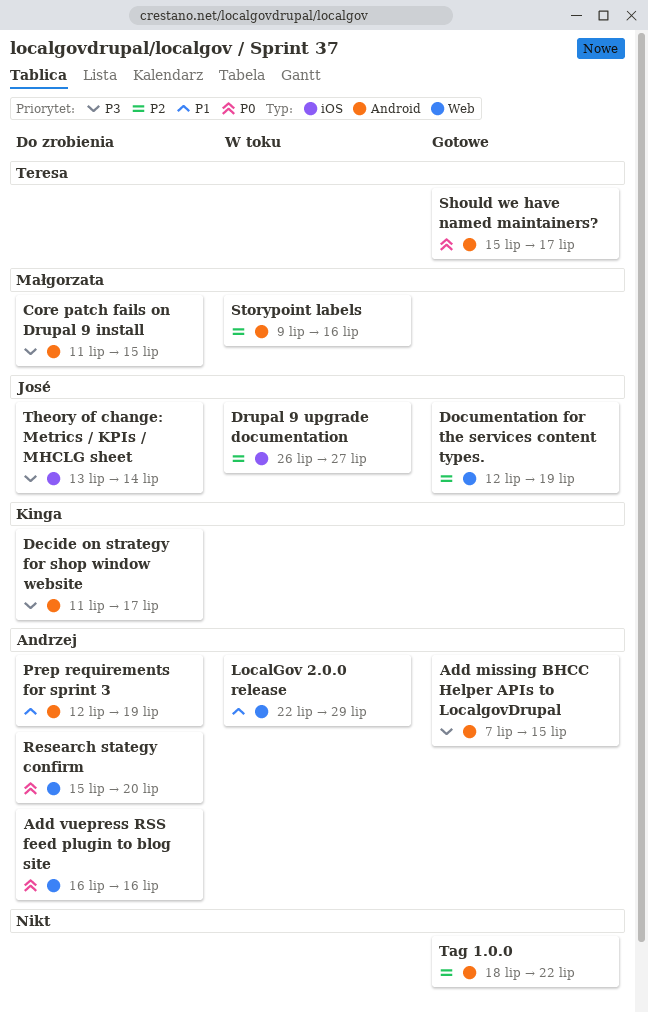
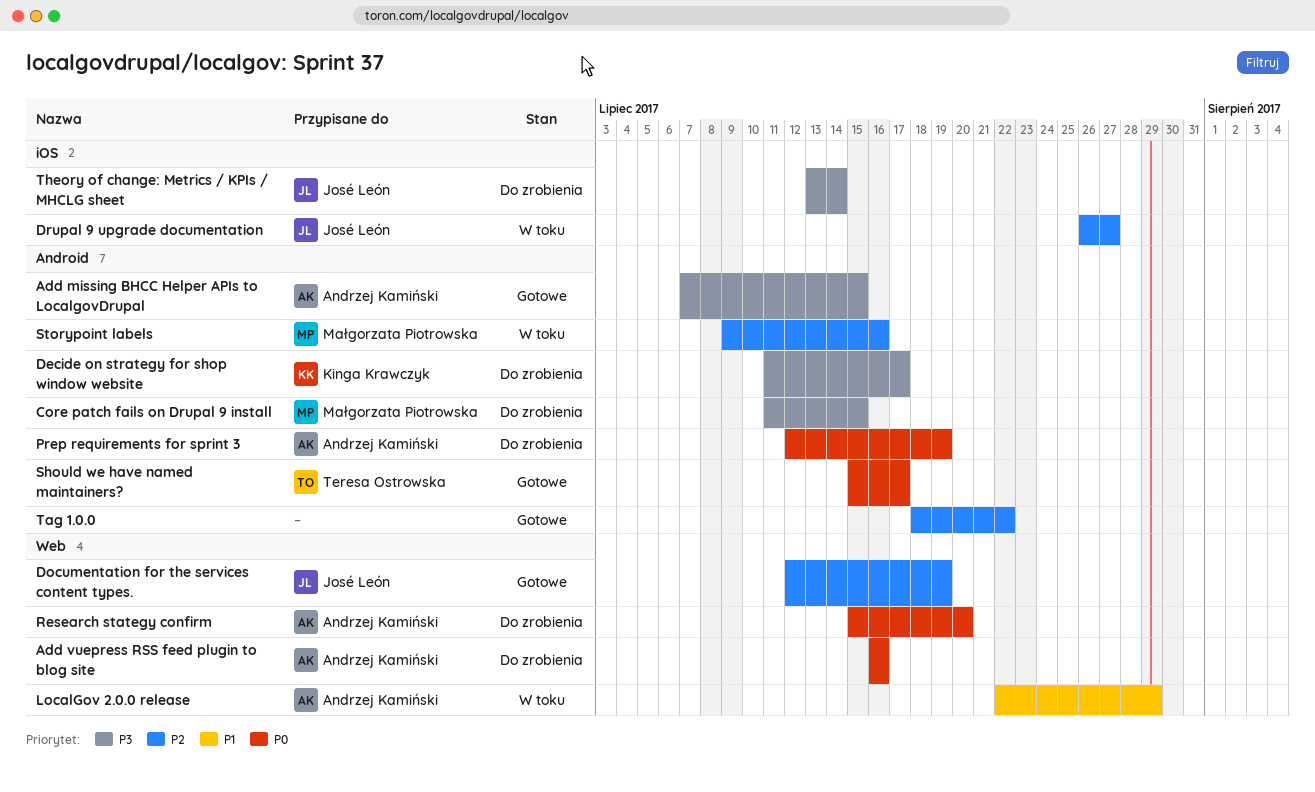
Prep requirements for sprint 3, priority: P1 -> P0

